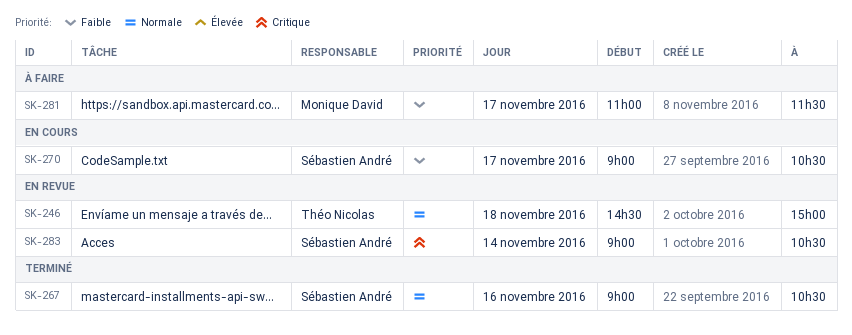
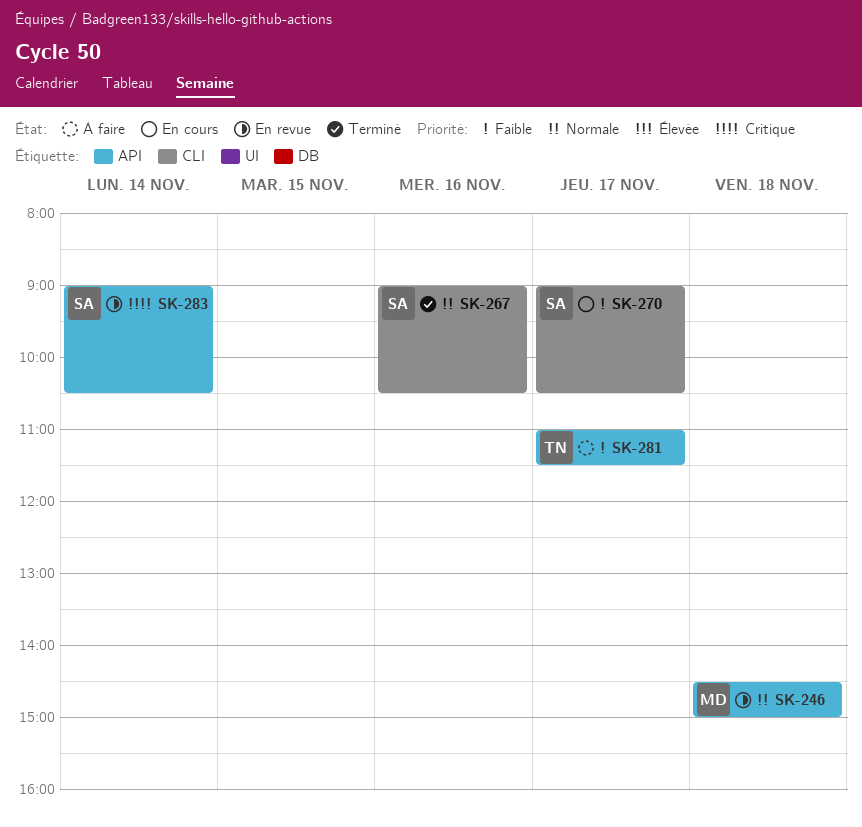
SK-246, owner: Théo Nicolas -> Monique David
SK-281, owner: Monique David -> Théo Nicolas

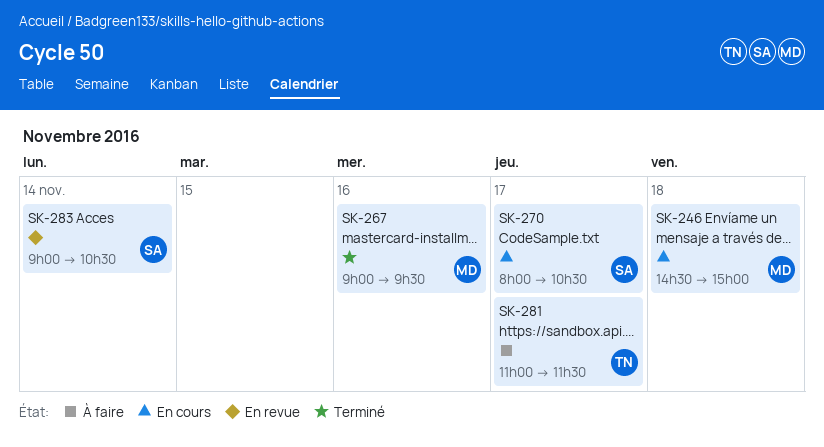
SK-246, status: En revue -> En cours
SK-267, owner: SA -> MD
SK-267, ends: 10:30 -> 09:30
SK-270, begins: 09:00 -> 08:00

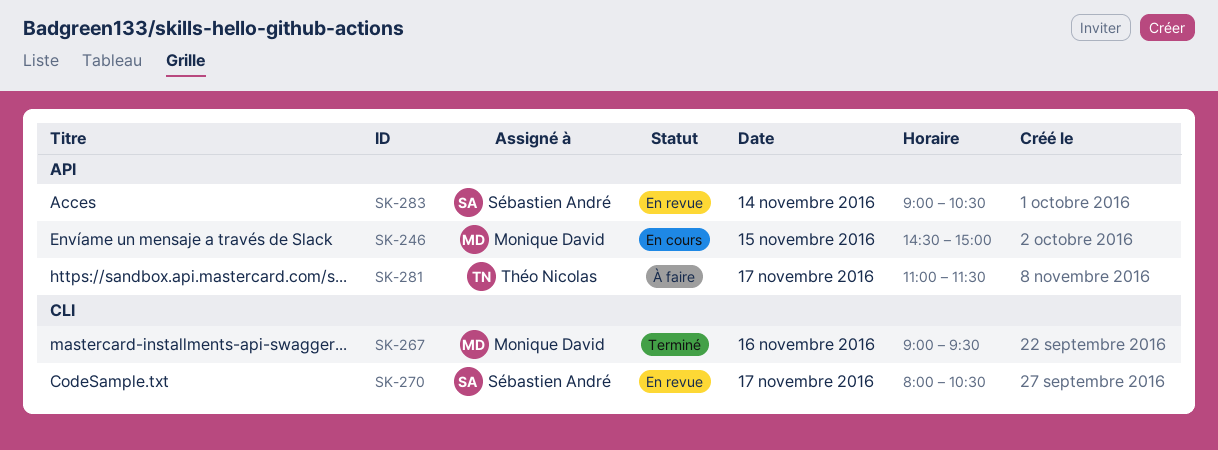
SK-246, day: Nov 18 -> Nov 15
SK-270, status: En cours -> En revue

